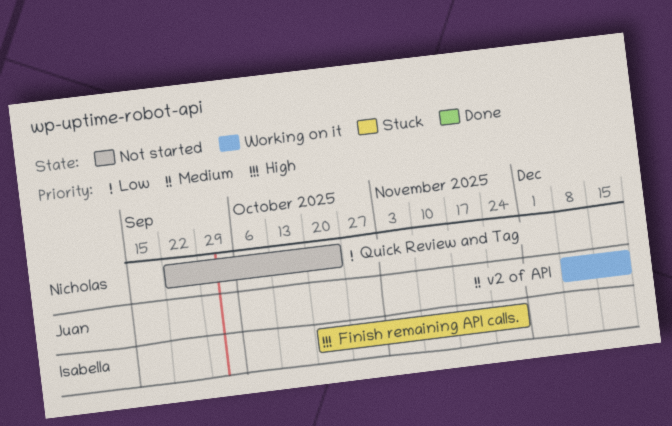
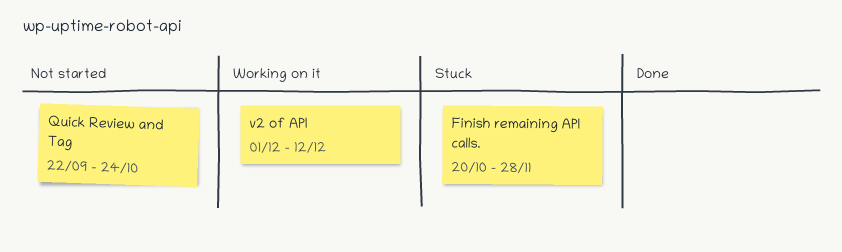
v2 of API, start: Dec 8 -> Dec 1
v2 of API, due: Dec 19 -> Dec 12

